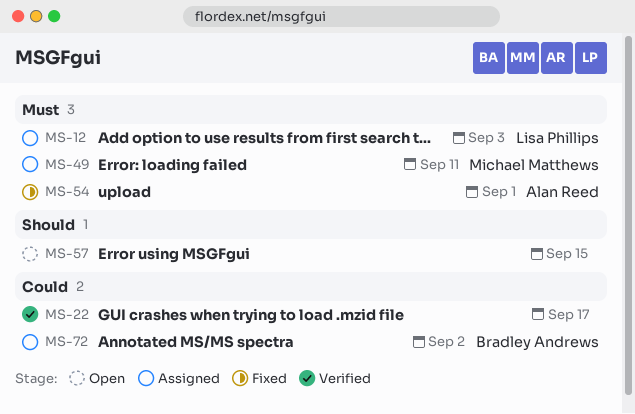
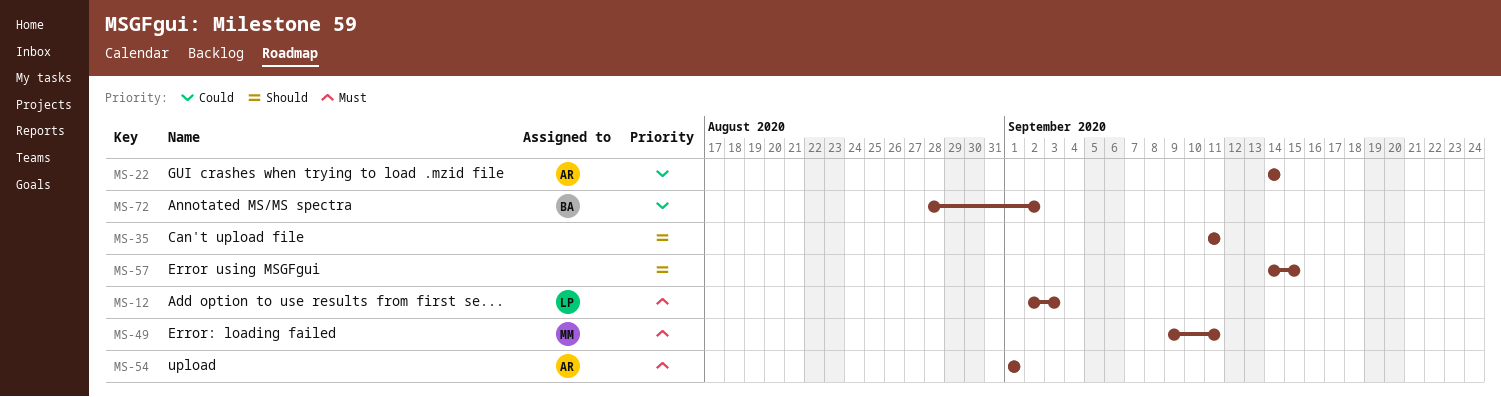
MS-22, owner: none -> Alan Reed
MS-22, due: Sep 17 -> Sep 14
MS-35: none -> present

